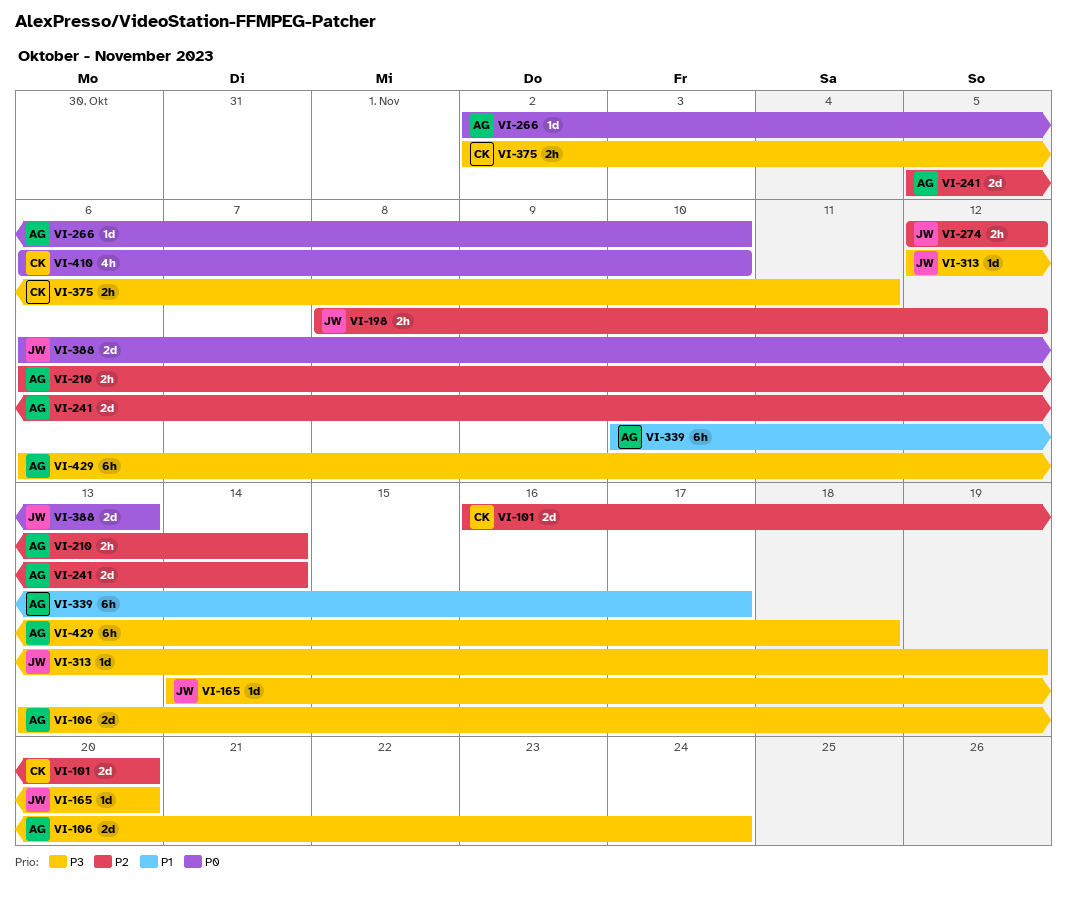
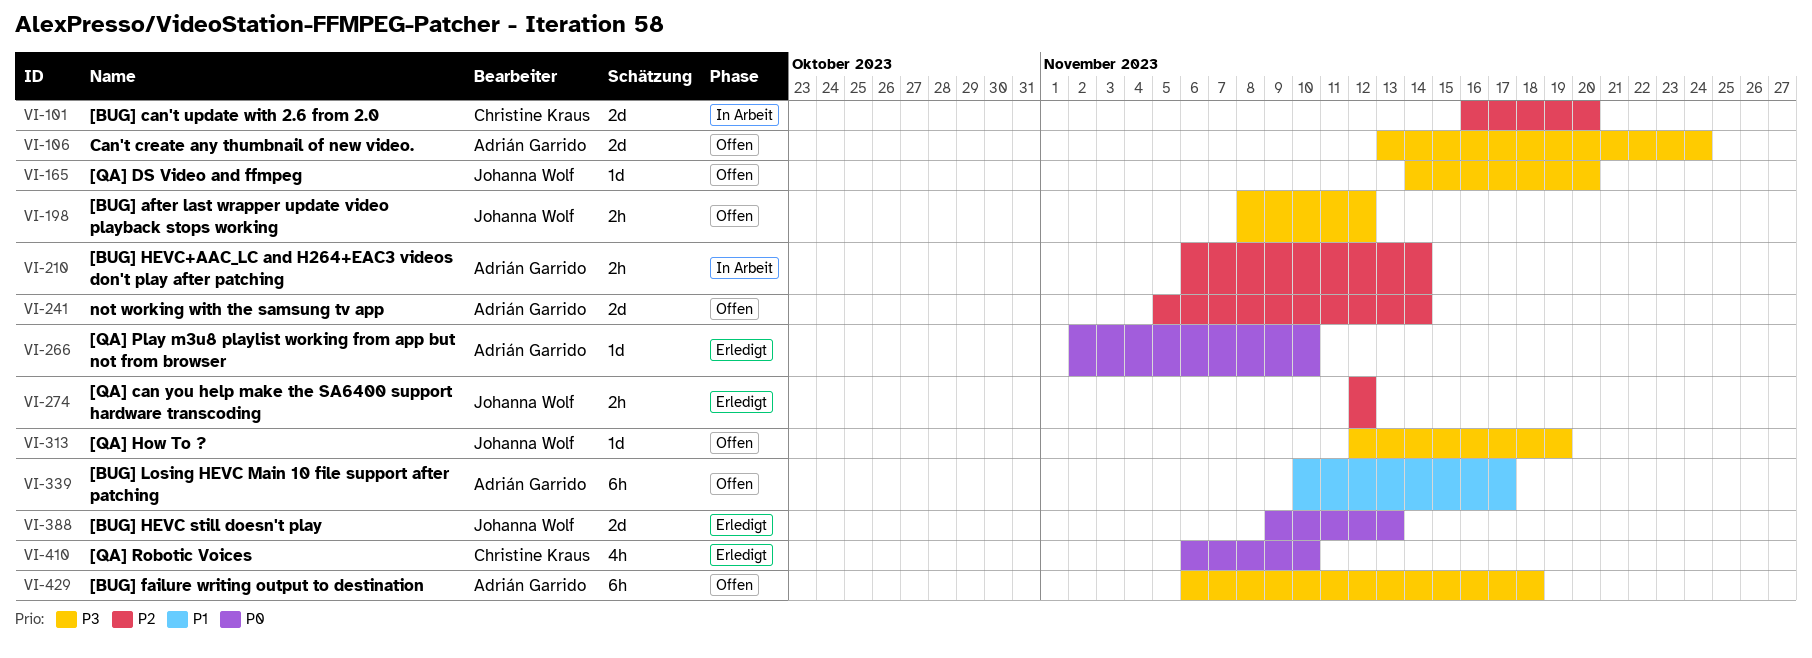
VI-198, priority: P2 -> P3
VI-375: present -> none
VI-388, start: Nov 6 -> Nov 9

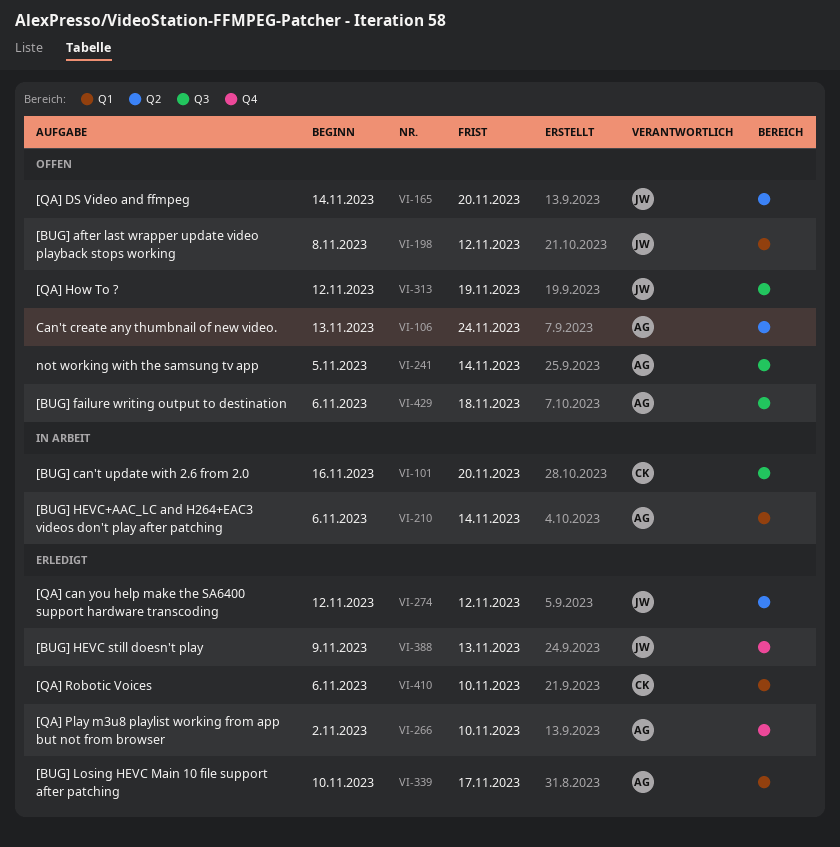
VI-339, status: Offen -> Erledigt

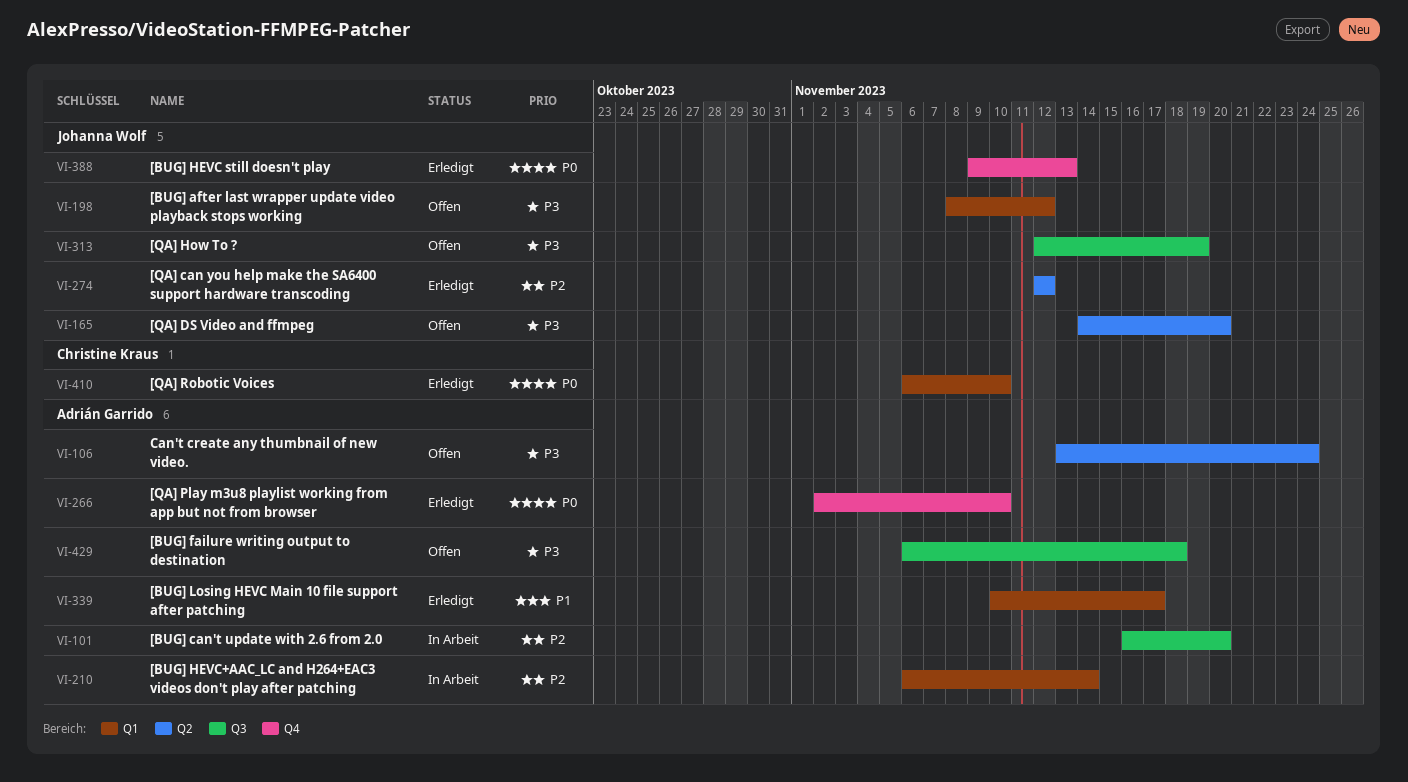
VI-101, owner: Christine Kraus -> Adrián Garrido
VI-241: present -> none

